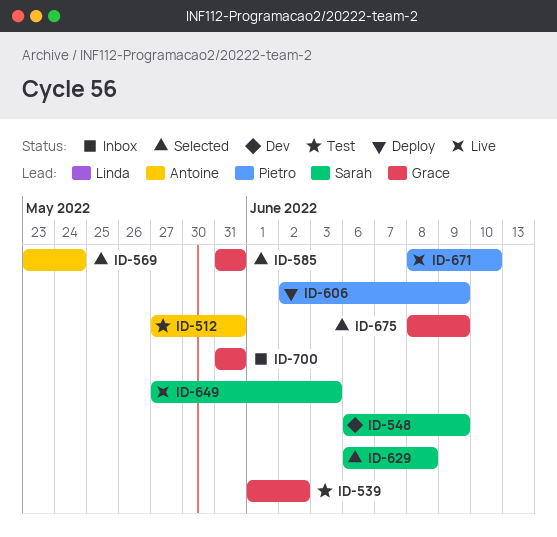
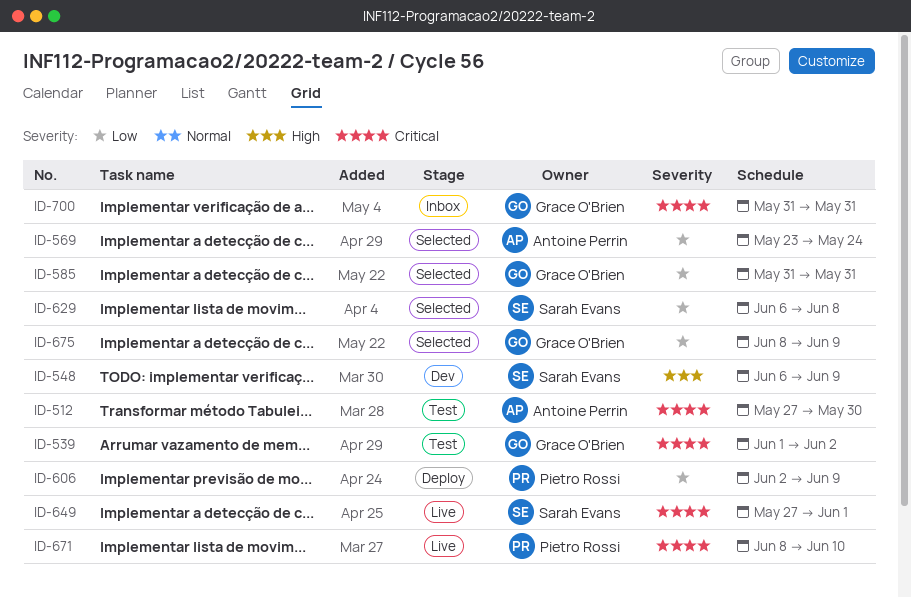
ID-512, due: May 31 -> May 30
ID-649, due: Jun 3 -> Jun 1

